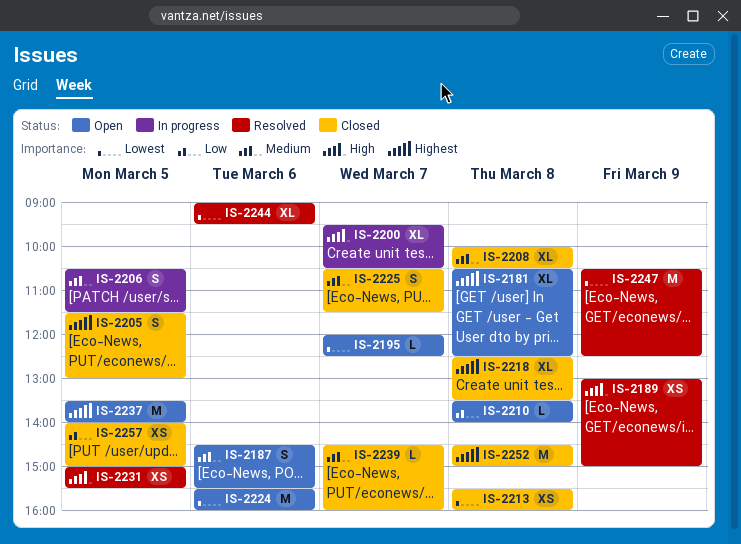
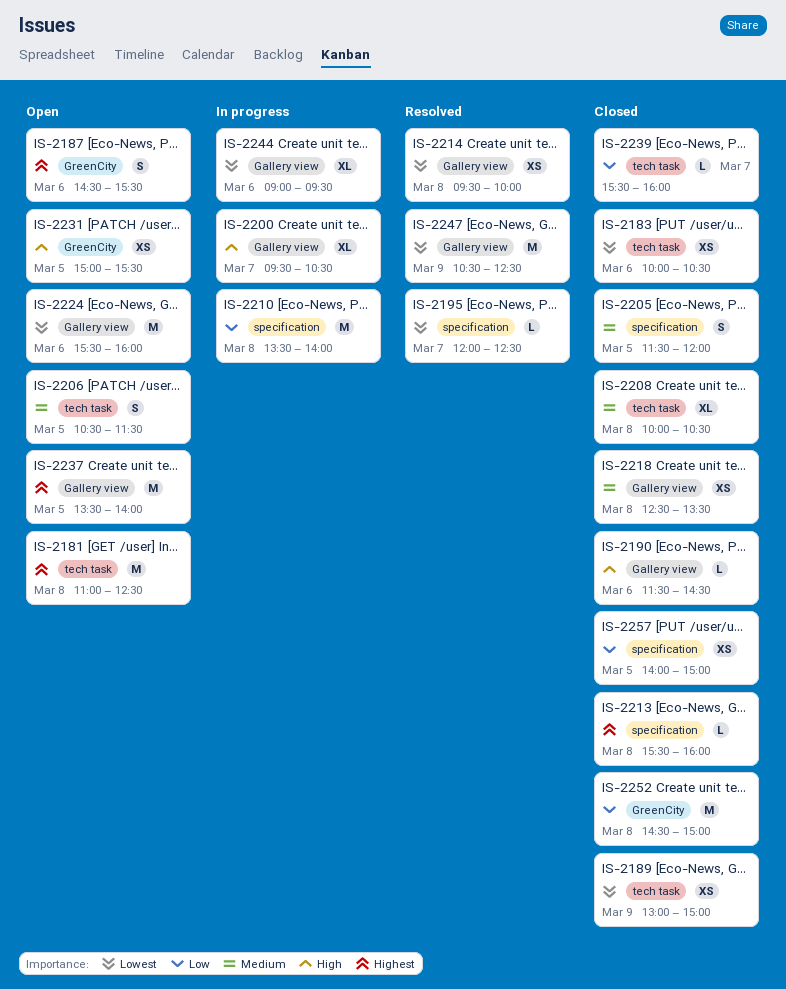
IS-2181, estimate: XL -> M
IS-2181, begins: 10:30 -> 11:00
IS-2183: none -> present
IS-2187, priority: Medium -> Highest
IS-2189, status: Resolved -> Closed
IS-2189, priority: High -> Lowest
IS-2190: none -> present
IS-2195, status: Open -> Resolved
IS-2205, priority: Highest -> Medium
IS-2205, ends: 13:00 -> 12:00
IS-2206, status: In progress -> Open
IS-2210, status: Open -> In progress
IS-2210, estimate: L -> M
IS-2213, priority: Lowest -> Highest
IS-2213, estimate: XS -> L
IS-2214: none -> present
IS-2218, priority: Highest -> Medium
IS-2218, estimate: XL -> XS
IS-2225: present -> none
IS-2231, status: Resolved -> Open
IS-2239, priority: Medium -> Low
IS-2239, begins: 14:30 -> 15:30
IS-2244, status: Resolved -> In progress
IS-2252, priority: Highest -> Low

